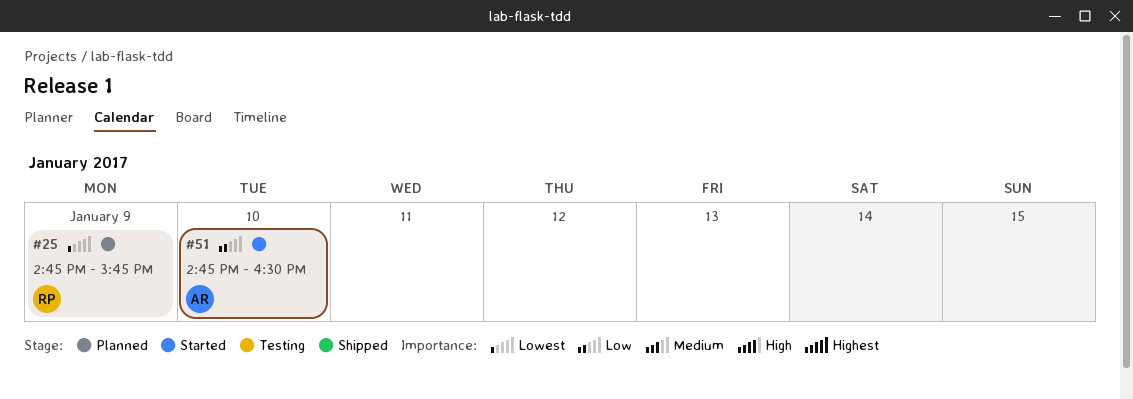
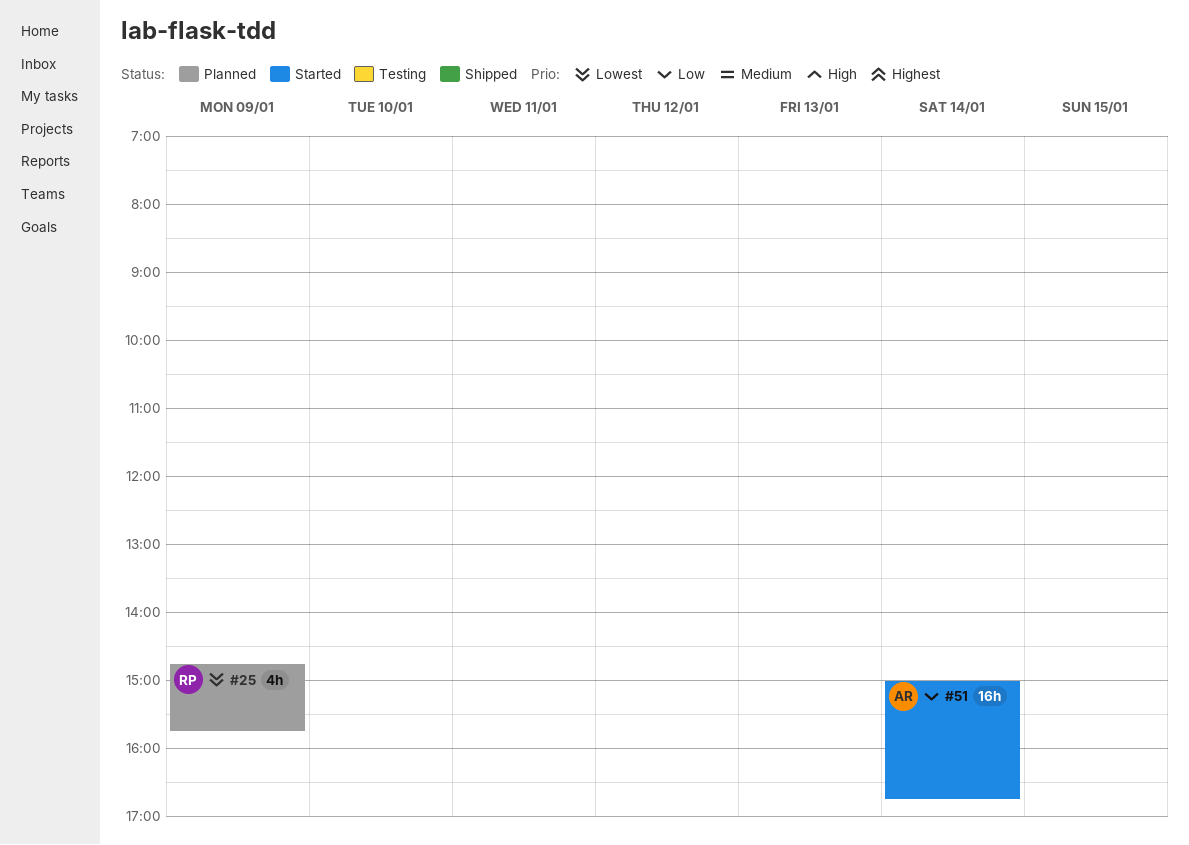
#51, day: Jan 10 -> Jan 14
#51, begins: 14:45 -> 15:00
#51, ends: 16:30 -> 16:45

